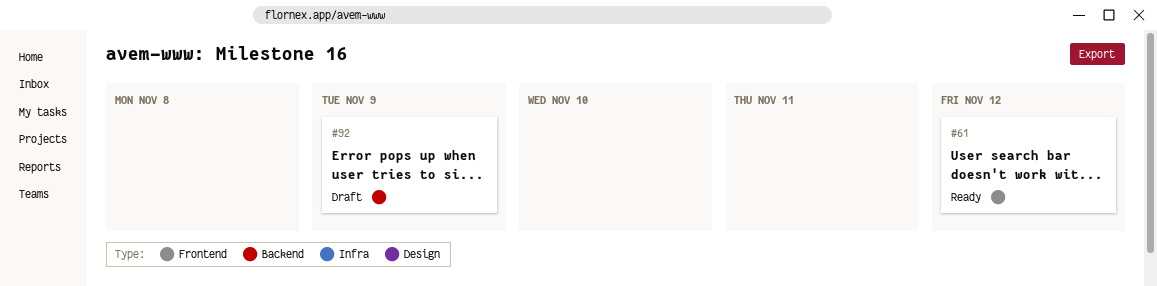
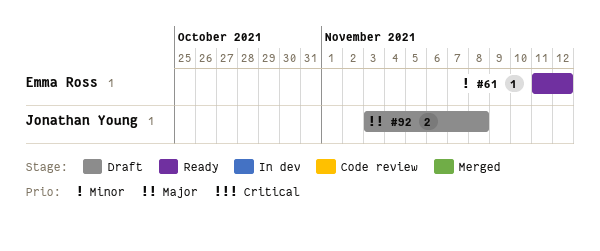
#92, due: Nov 9 -> Nov 8

